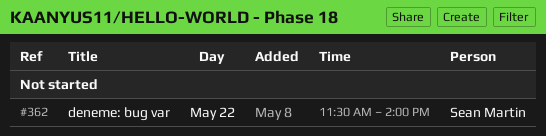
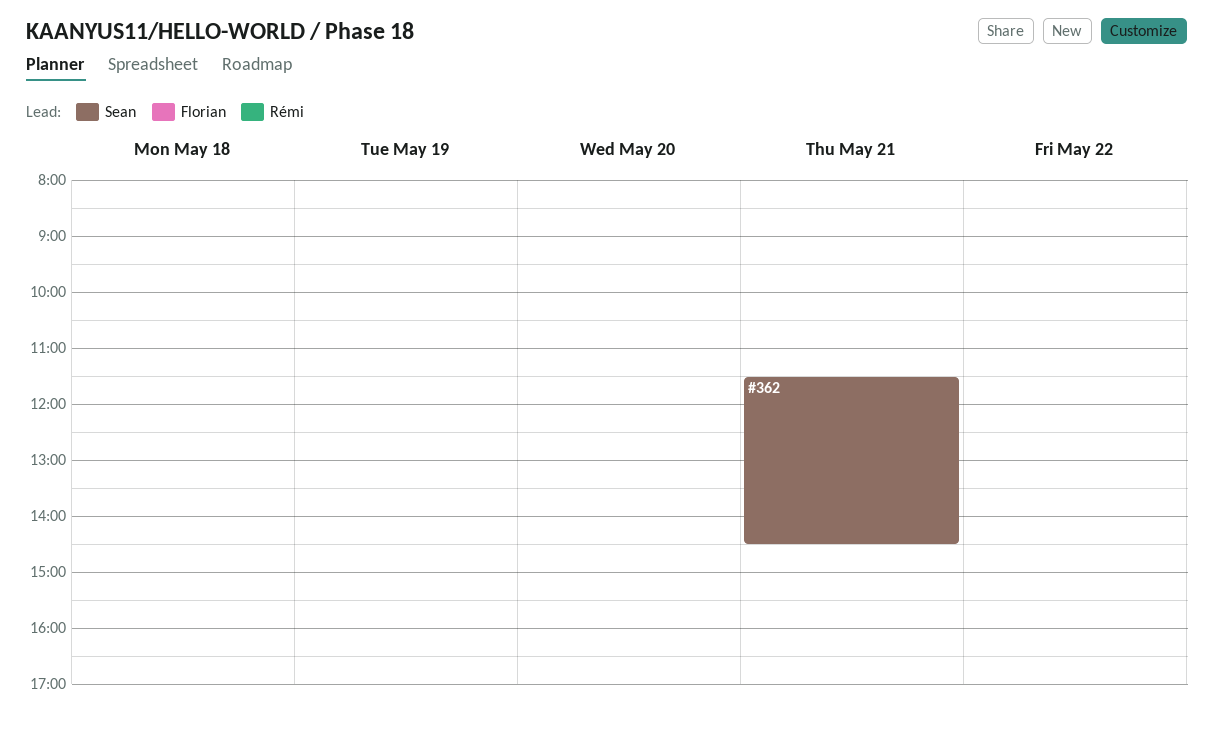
#362, day: May 22 -> May 21
#362, ends: 14:00 -> 14:30

